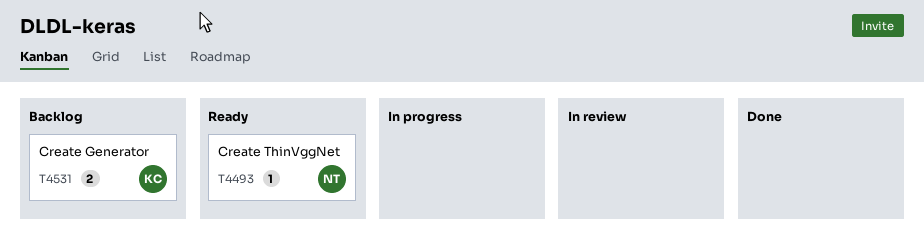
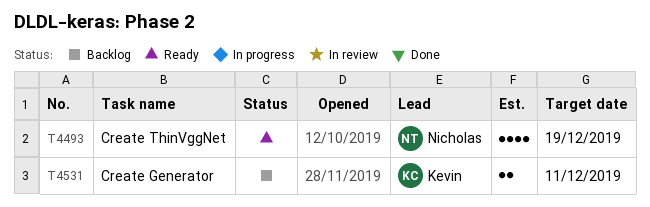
T4493, estimate: 1 -> 4

